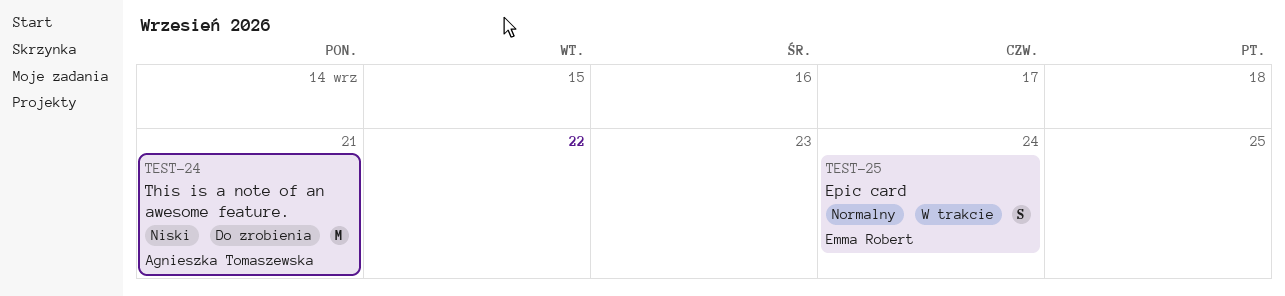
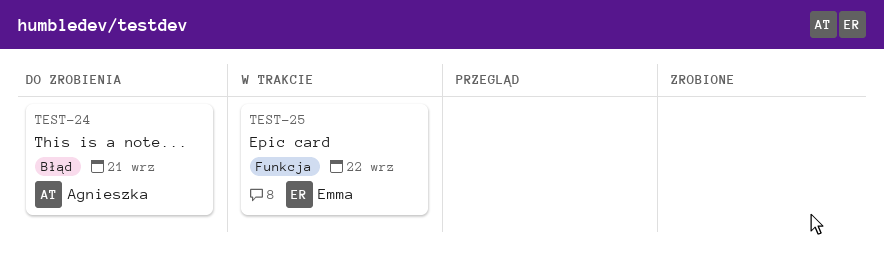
TEST-25, due: Sep 24 -> Sep 22

